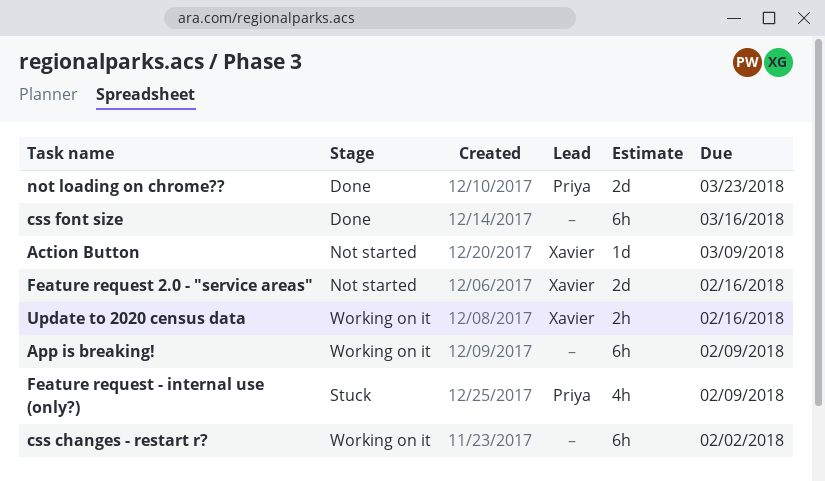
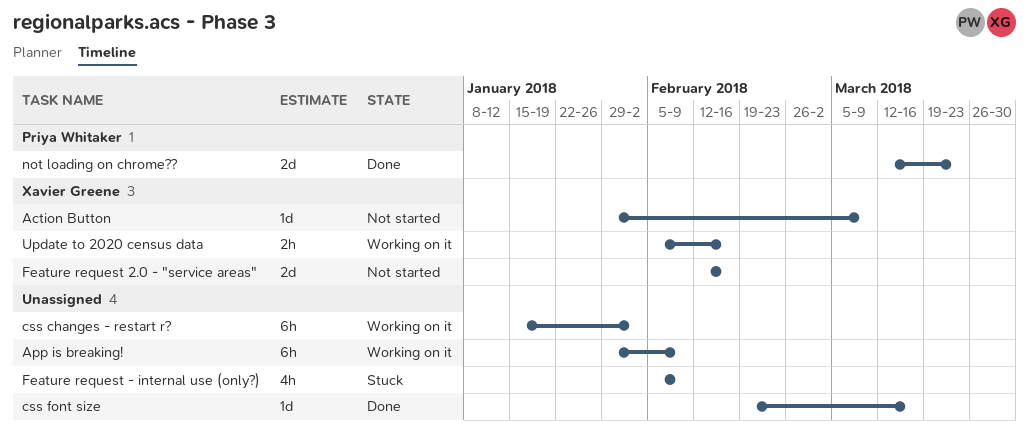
css font size, estimate: 6h -> 1d
Feature request - internal use (only?), owner: Priya Whitaker -> none

